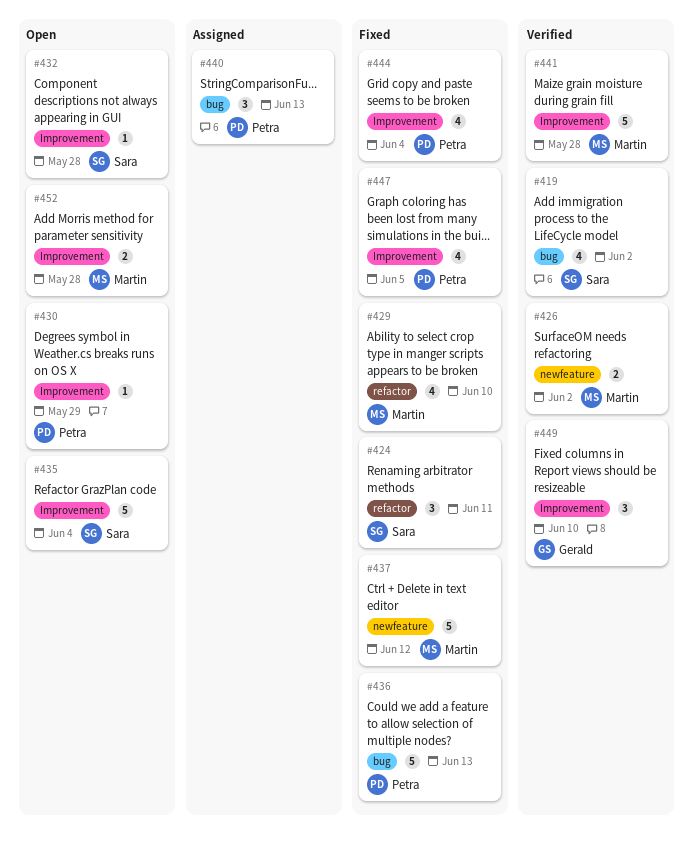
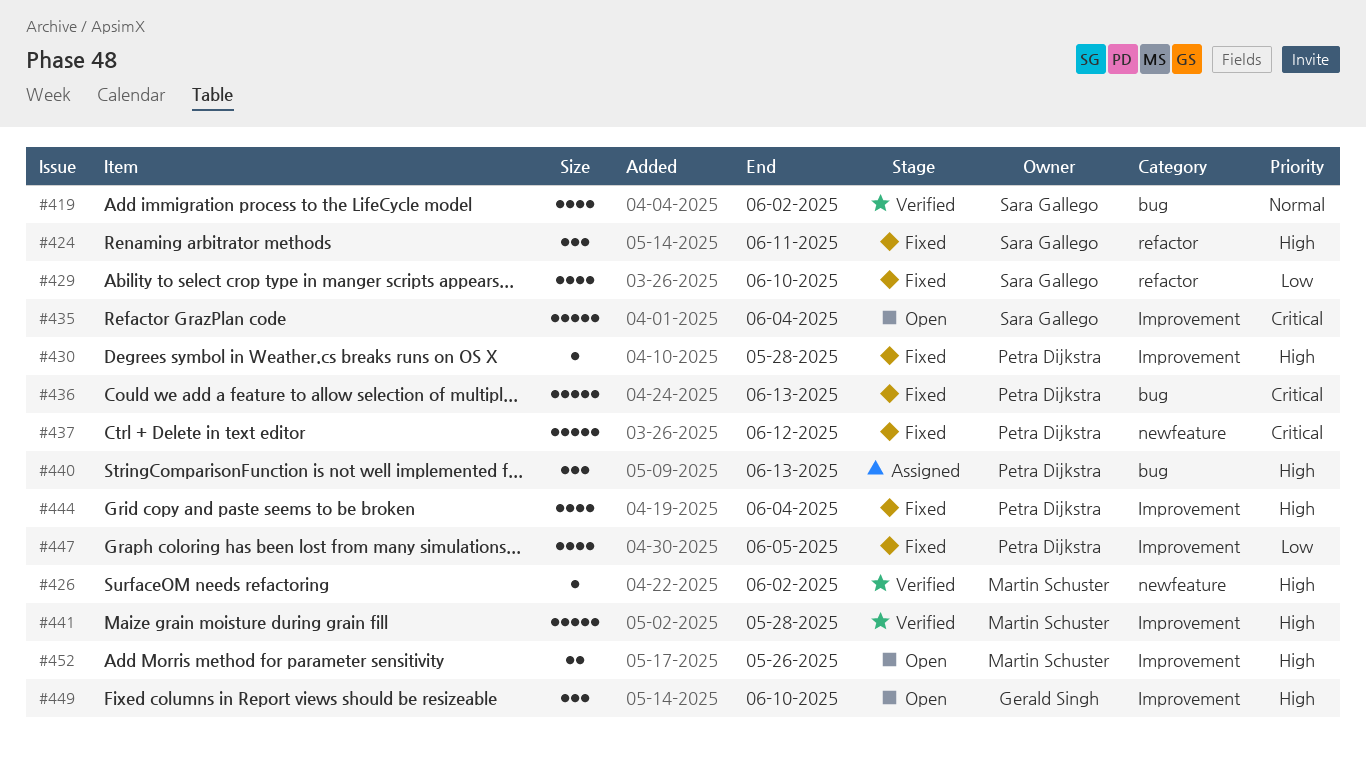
#426, estimate: 2 -> 1
#429, owner: Martin Schuster -> Sara Gallego
#430, status: Open -> Fixed
#430, due: May 29 -> May 28
#432: present -> none
#437, owner: Martin Schuster -> Petra Dijkstra
#449, status: Verified -> Open
#452, due: May 28 -> May 26

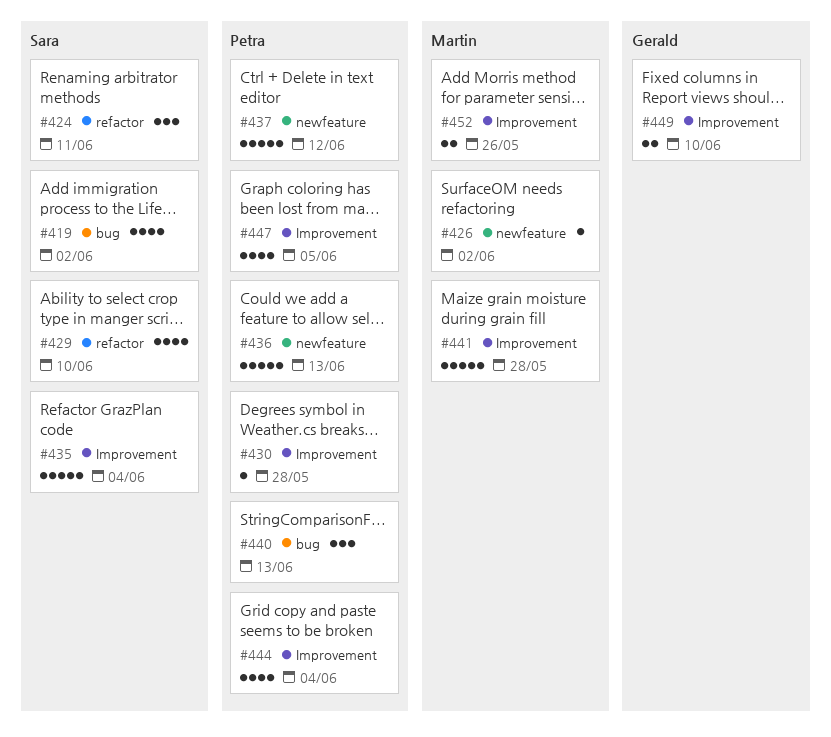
#436, label: bug -> newfeature
#449, estimate: 3 -> 2

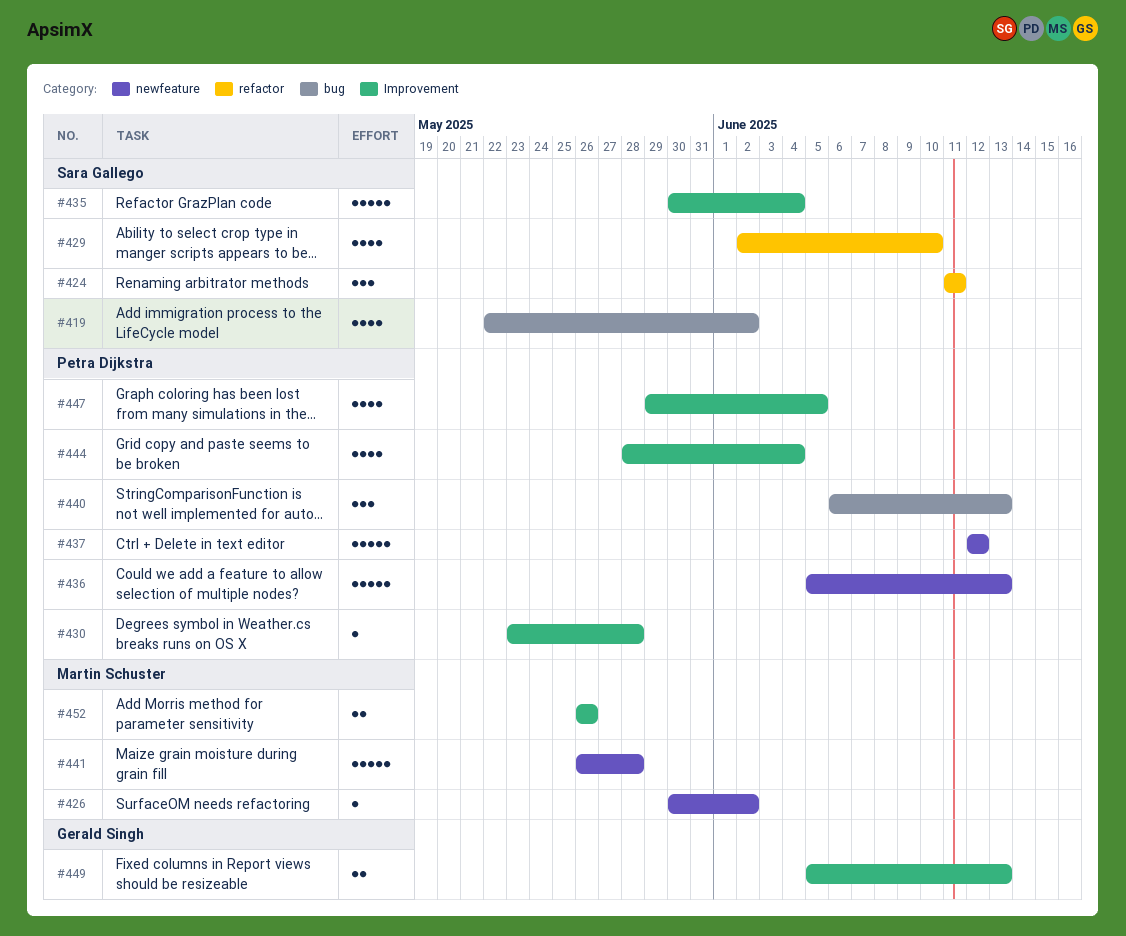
#441, label: Improvement -> newfeature
#449, due: Jun 10 -> Jun 13

